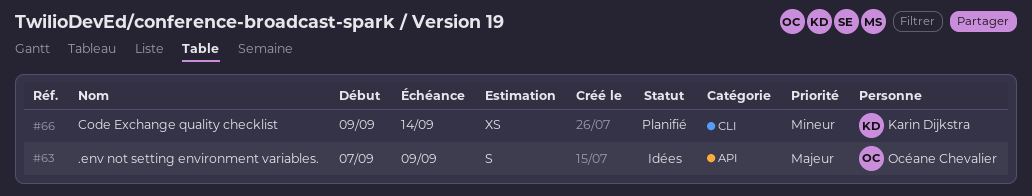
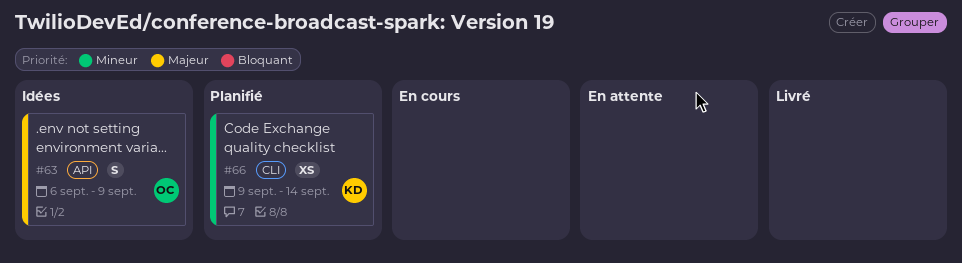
#63, start: Sep 7 -> Sep 6

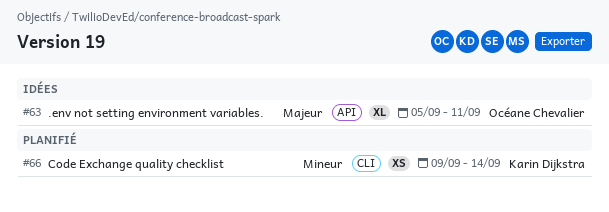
#63, estimate: S -> XL
#63, start: Sep 6 -> Sep 5
#63, due: Sep 9 -> Sep 11

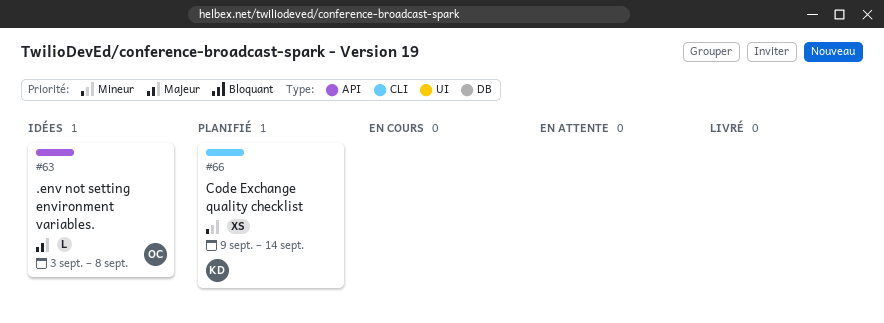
#63, estimate: XL -> L
#63, start: Sep 5 -> Sep 3
#63, due: Sep 11 -> Sep 8

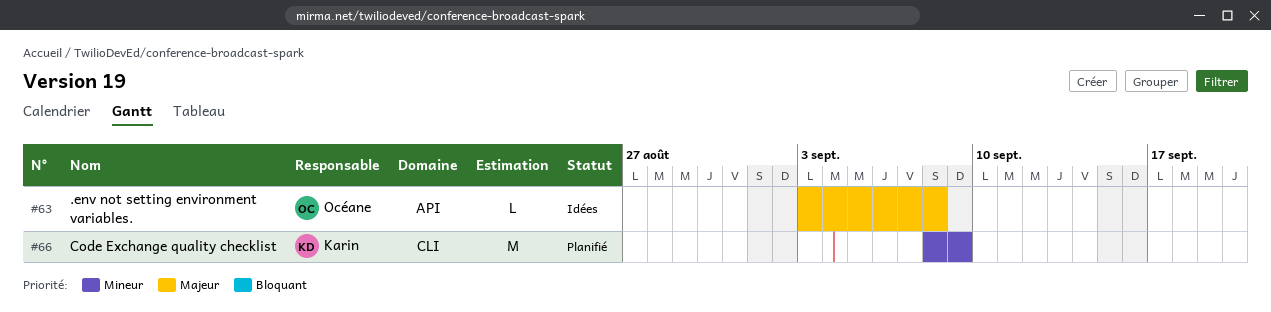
#66, estimate: XS -> M
#66, start: Sep 9 -> Sep 8
#66, due: Sep 14 -> Sep 9

